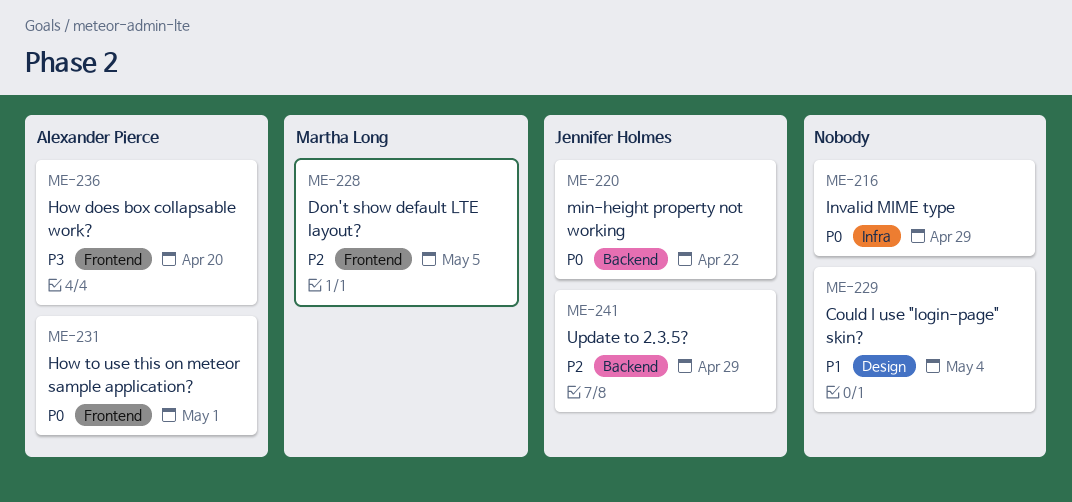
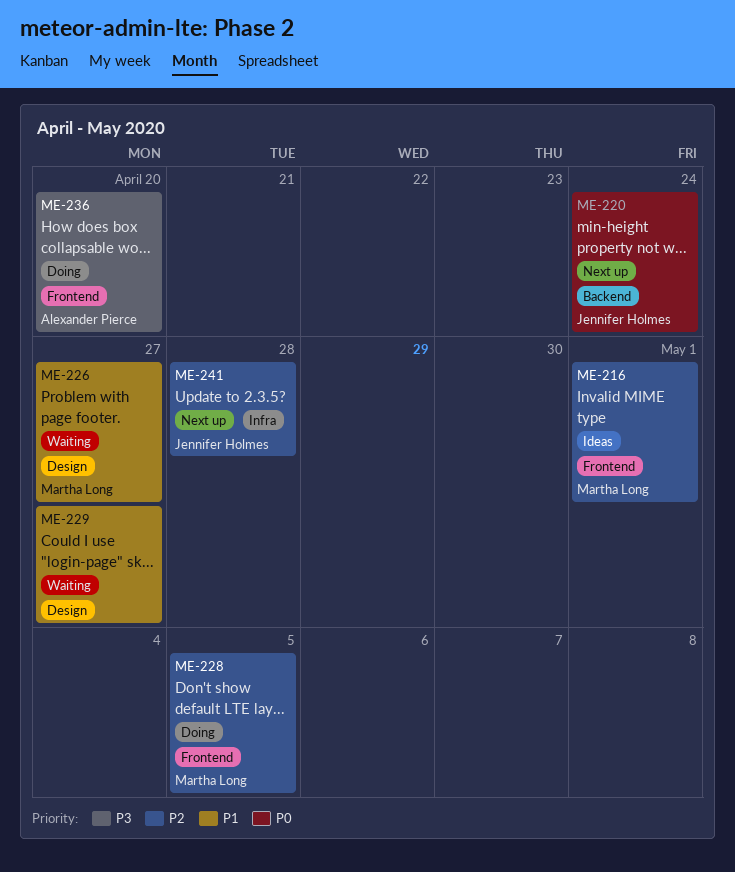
ME-216, owner: none -> Martha Long
ME-216, priority: P0 -> P2
ME-216, label: Infra -> Frontend
ME-216, due: Apr 29 -> May 1
ME-220, due: Apr 22 -> Apr 24
ME-226: none -> present
ME-229, due: May 4 -> Apr 27
ME-231: present -> none
ME-241, label: Backend -> Infra
ME-241, due: Apr 29 -> Apr 28

